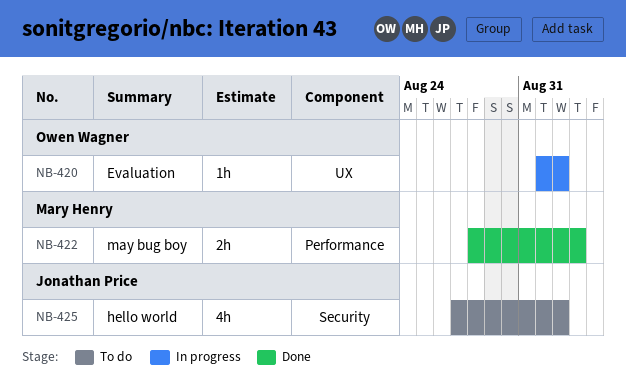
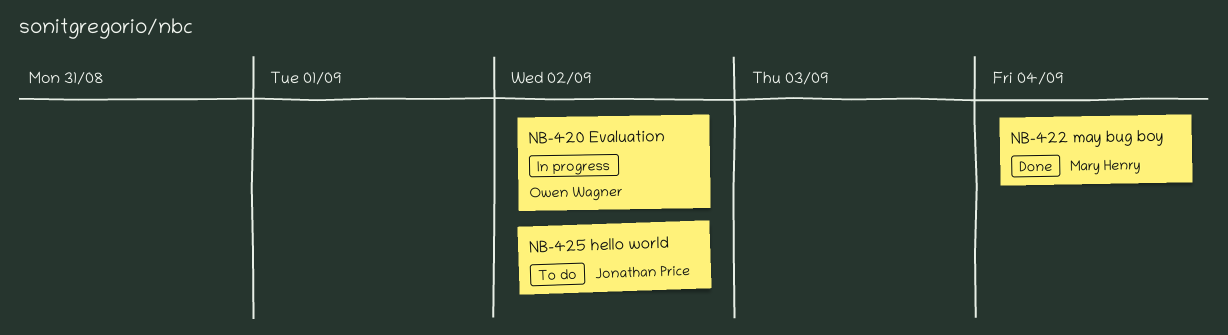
NB-422, due: Sep 3 -> Sep 4

